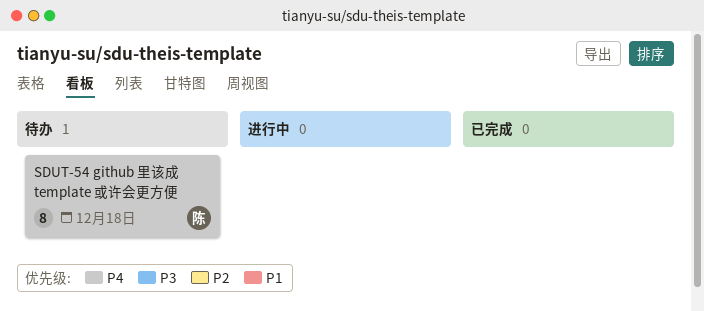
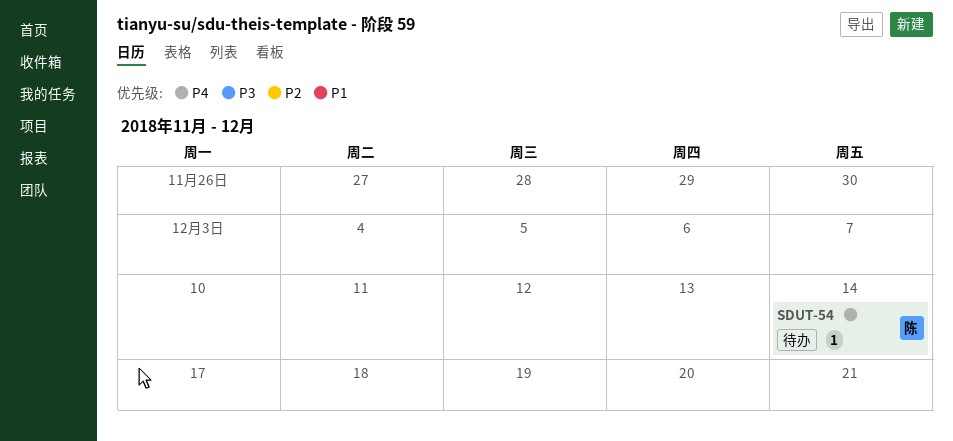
SDUT-54, estimate: 8 -> 1
SDUT-54, due: Dec 18 -> Dec 14

